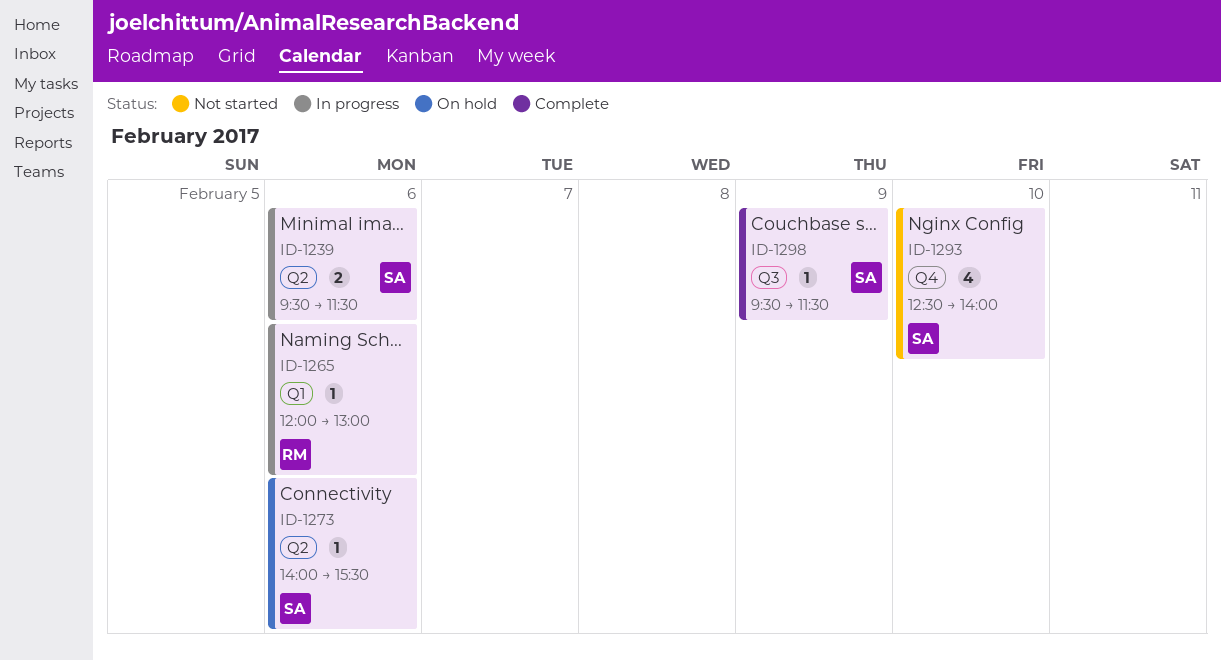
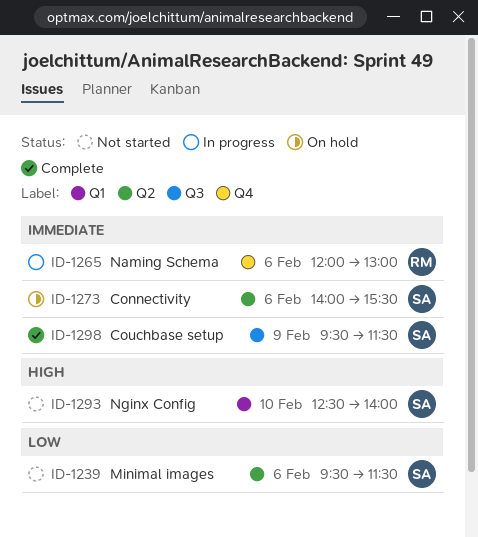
ID-1239, status: In progress -> Not started
ID-1265, label: Q1 -> Q4
ID-1293, label: Q4 -> Q1

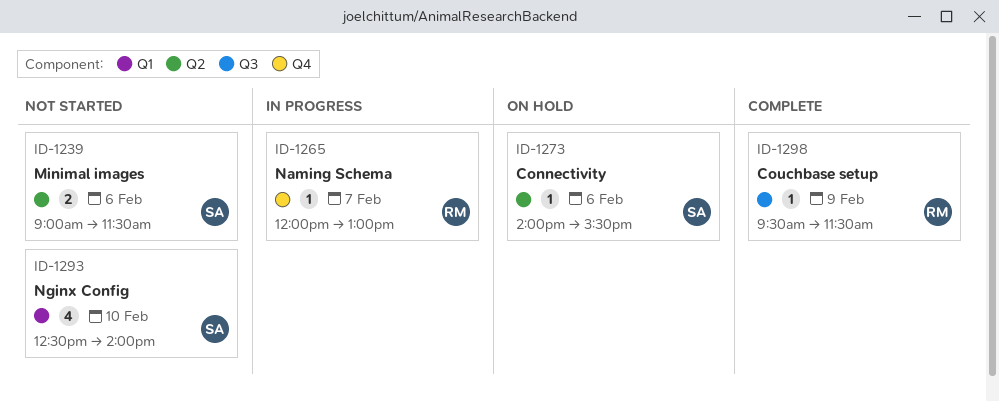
ID-1239, begins: 09:30 -> 09:00
ID-1265, day: Feb 6 -> Feb 7
ID-1298, owner: SA -> RM

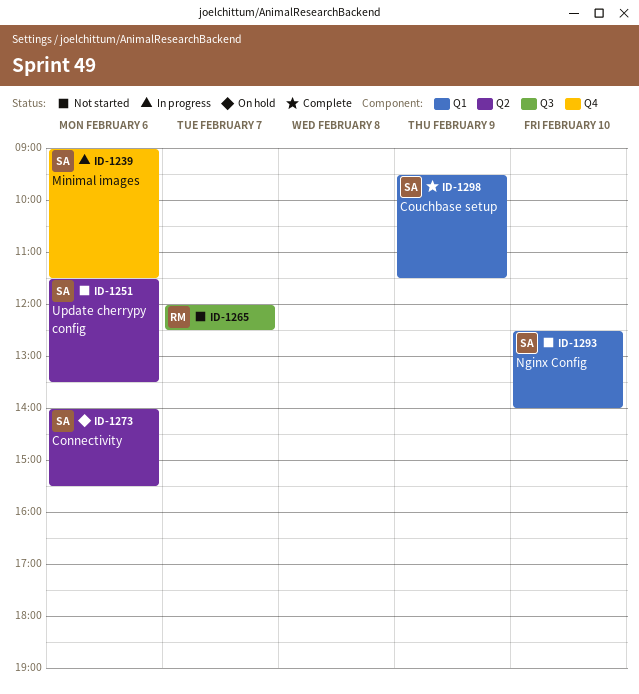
ID-1239, status: Not started -> In progress
ID-1239, label: Q2 -> Q4
ID-1251: none -> present
ID-1265, status: In progress -> Not started
ID-1265, label: Q4 -> Q3
ID-1265, ends: 13:00 -> 12:30
ID-1298, owner: RM -> SA
ID-1298, label: Q3 -> Q1

